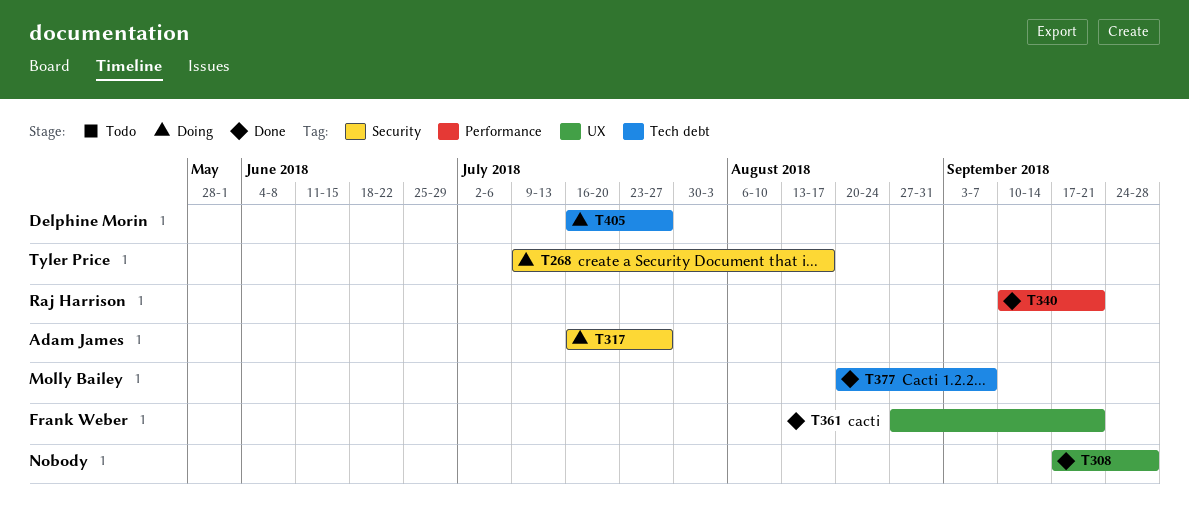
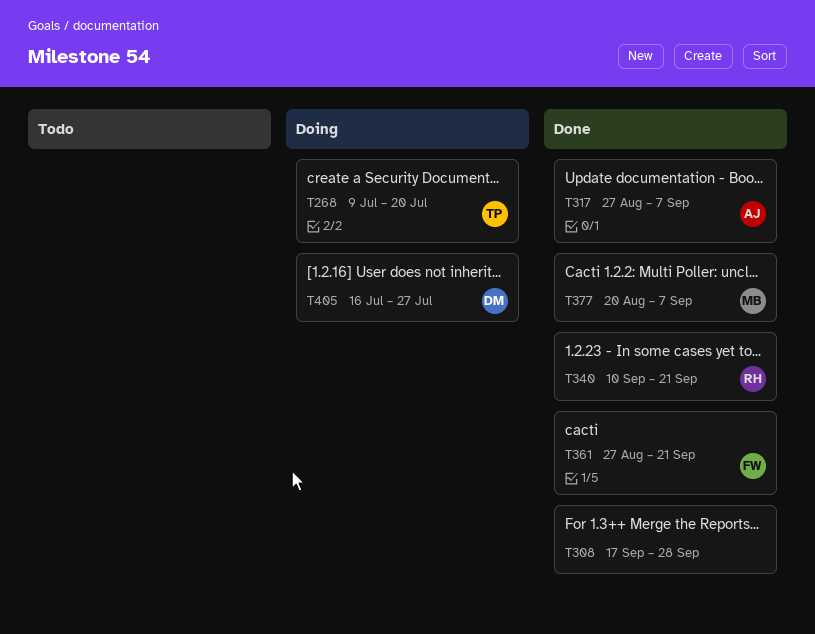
T268, due: Aug 17 -> Jul 20
T317, status: Doing -> Done
T317, start: Jul 16 -> Aug 27
T317, due: Jul 27 -> Sep 7

